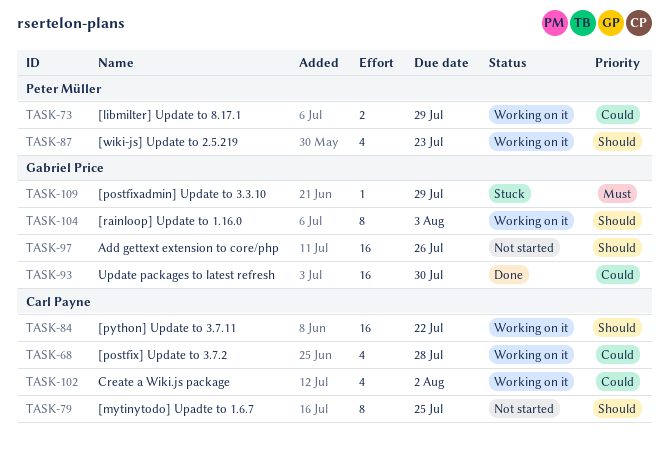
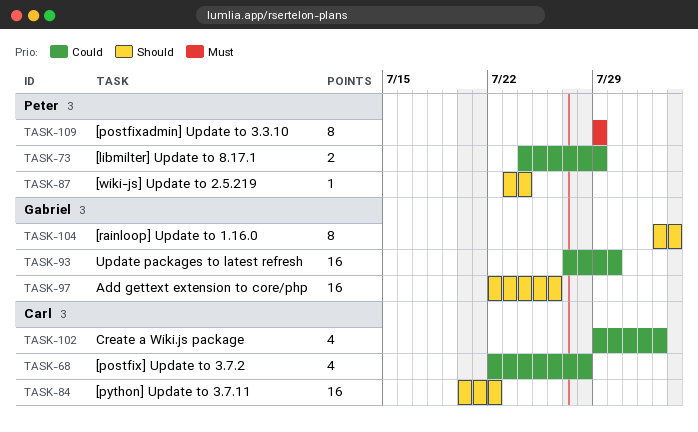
TASK-79: present -> none
TASK-87, estimate: 4 -> 1
TASK-87, due: Jul 23 -> Jul 24
TASK-109, owner: Gabriel Price -> Peter Müller
TASK-109, estimate: 1 -> 8

